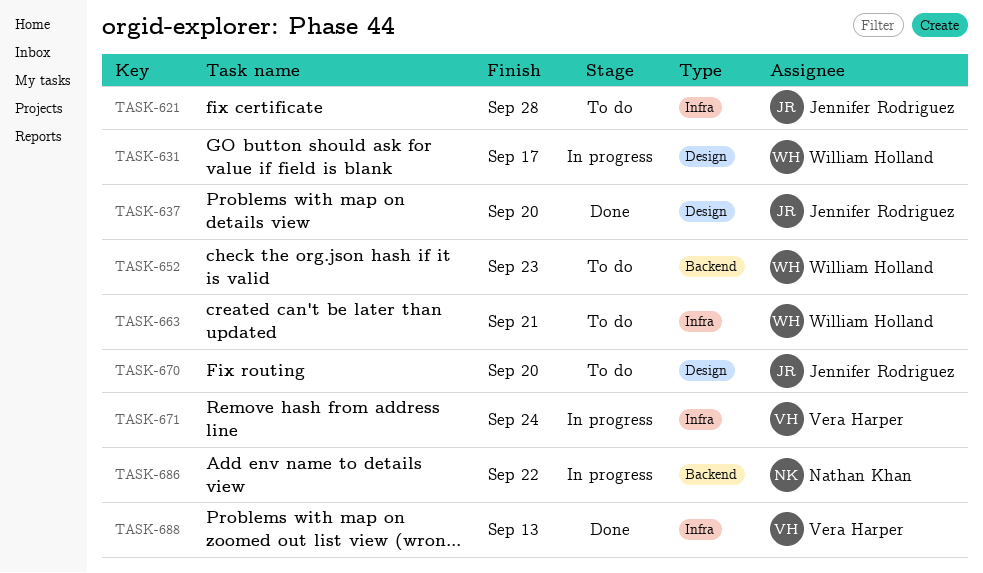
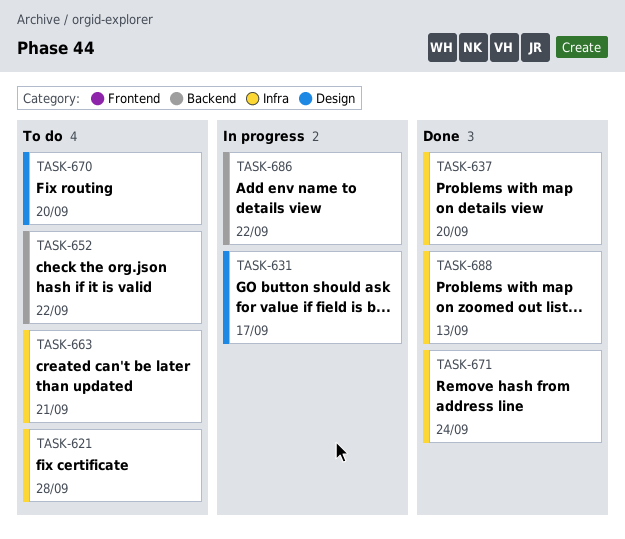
TASK-637, label: Design -> Infra
TASK-652, due: Sep 23 -> Sep 22
TASK-671, status: In progress -> Done

